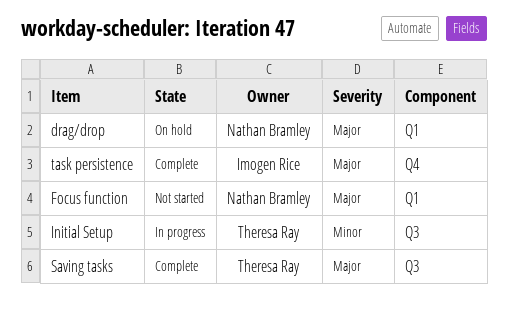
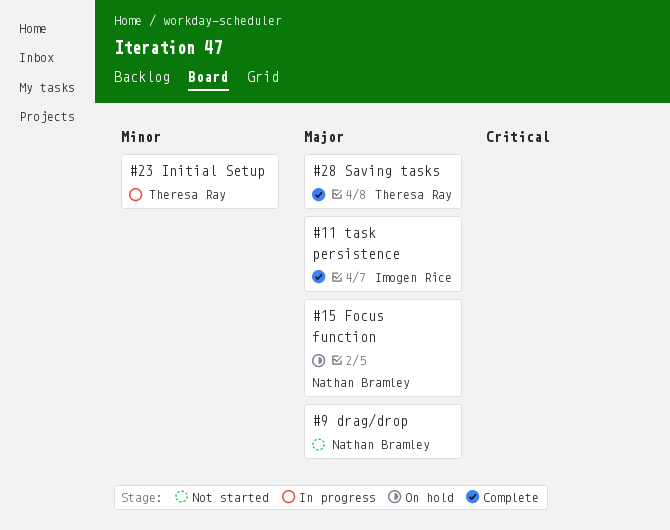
drag/drop, status: On hold -> Not started
Focus function, status: Not started -> On hold

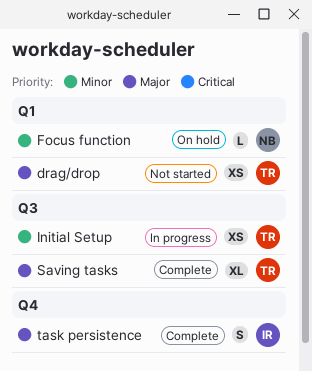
drag/drop, owner: Nathan Bramley -> Theresa Ray
Focus function, priority: Major -> Minor

